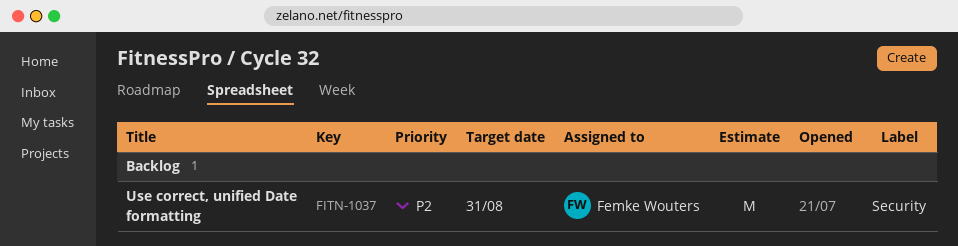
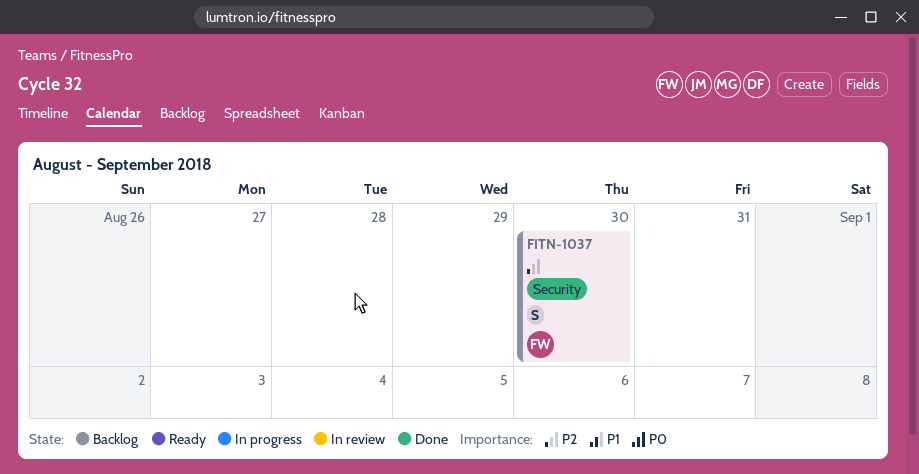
FITN-1037, estimate: M -> S
FITN-1037, due: Aug 31 -> Aug 30

